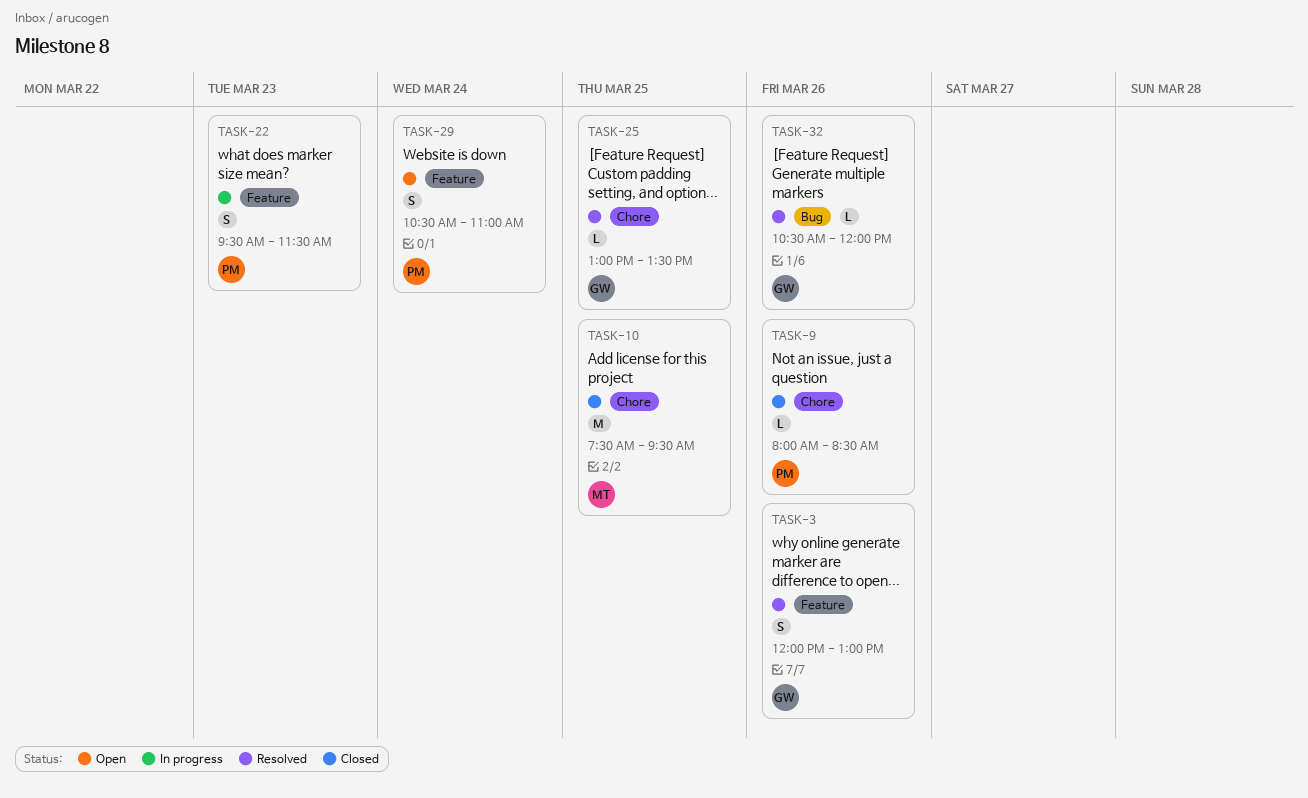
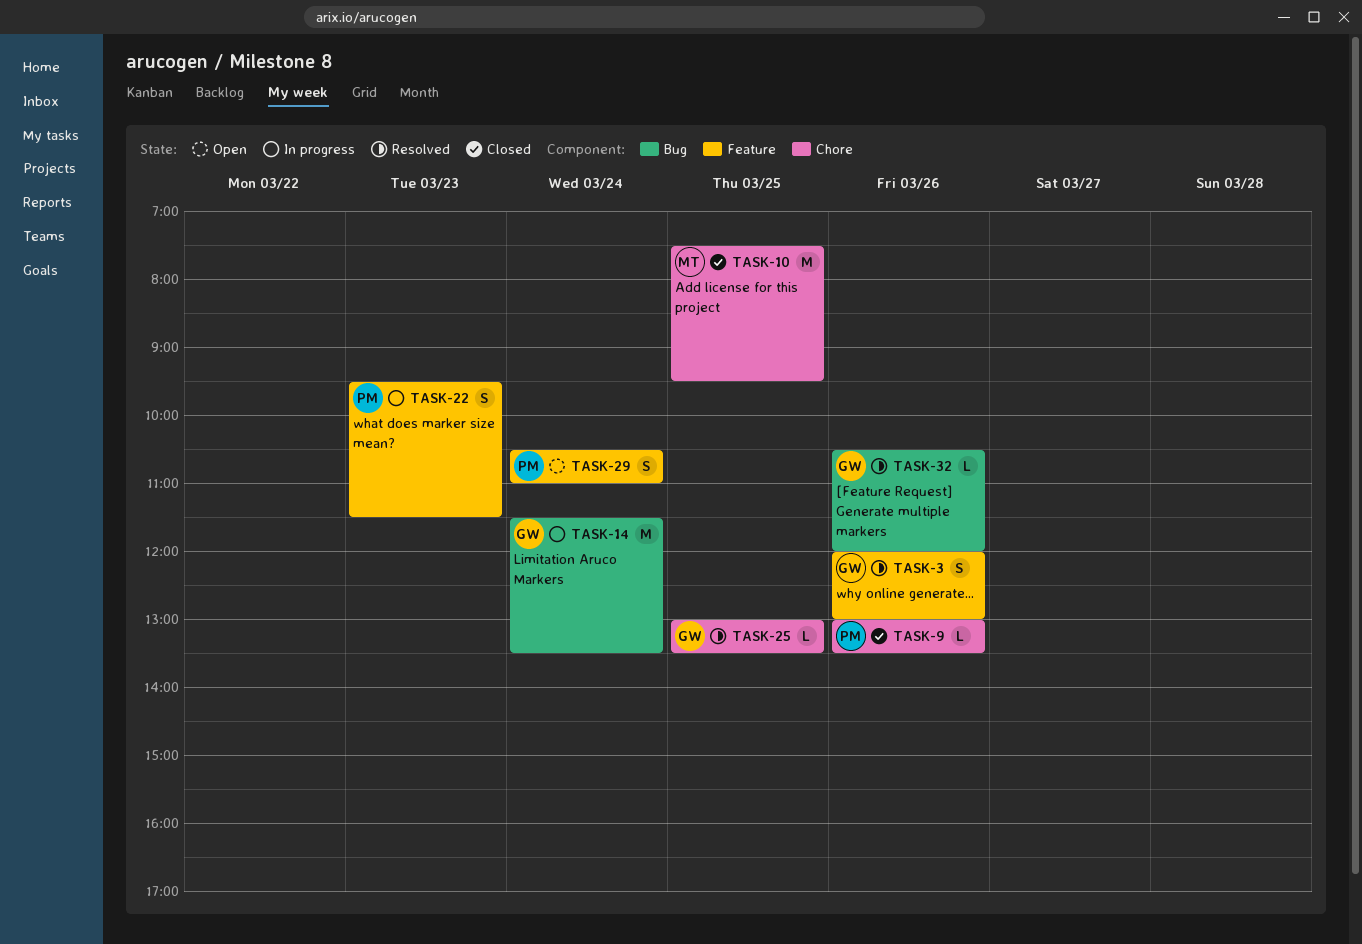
TASK-9, begins: 08:00 -> 13:00
TASK-9, ends: 08:30 -> 13:30
TASK-14: none -> present

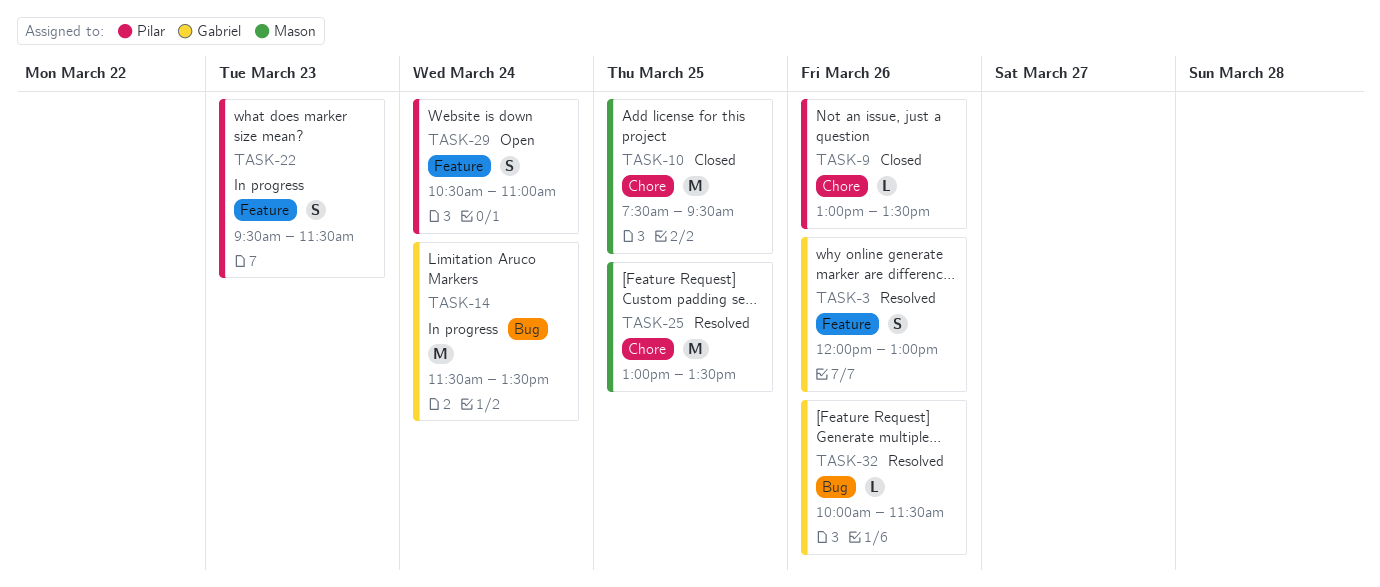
TASK-25, owner: Gabriel -> Mason
TASK-25, estimate: L -> M
TASK-32, begins: 10:30 -> 10:00
TASK-32, ends: 12:00 -> 11:30

